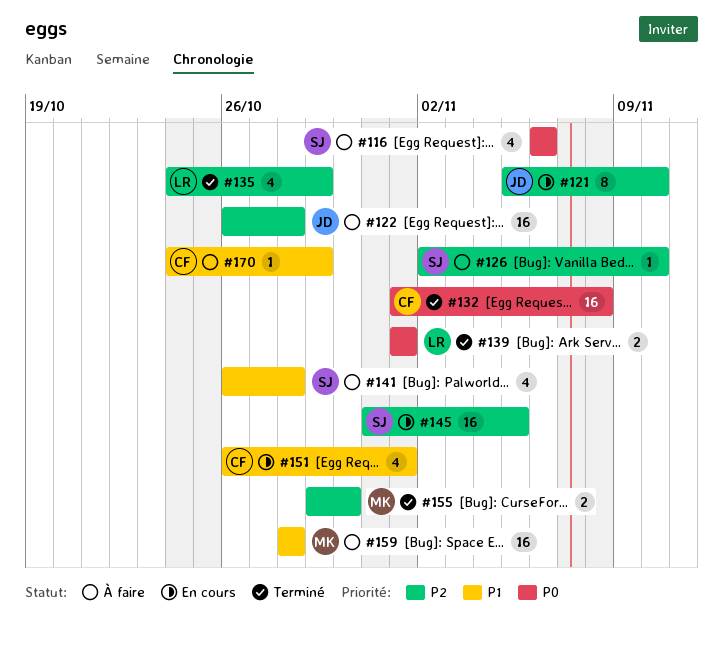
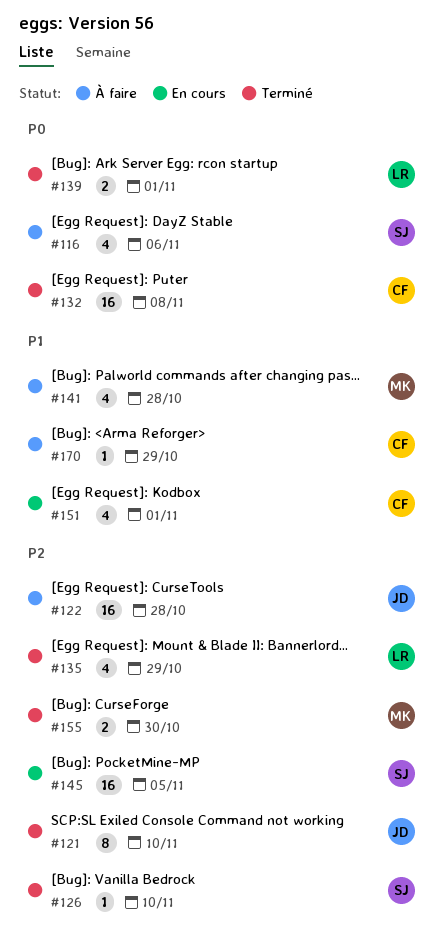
#121, status: En cours -> Terminé
#126, status: À faire -> Terminé
#141, owner: SJ -> MK
#159: present -> none

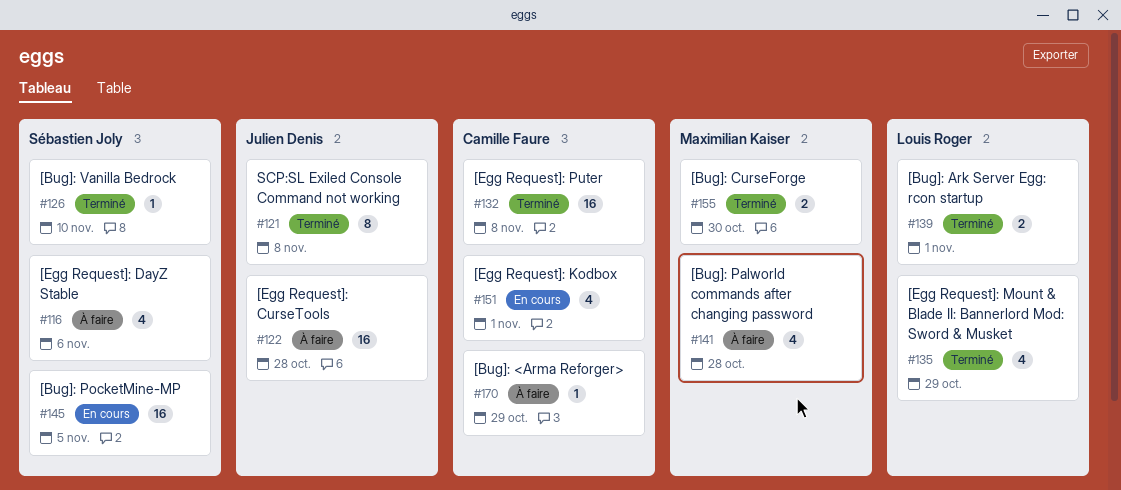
#121, due: Nov 10 -> Nov 8

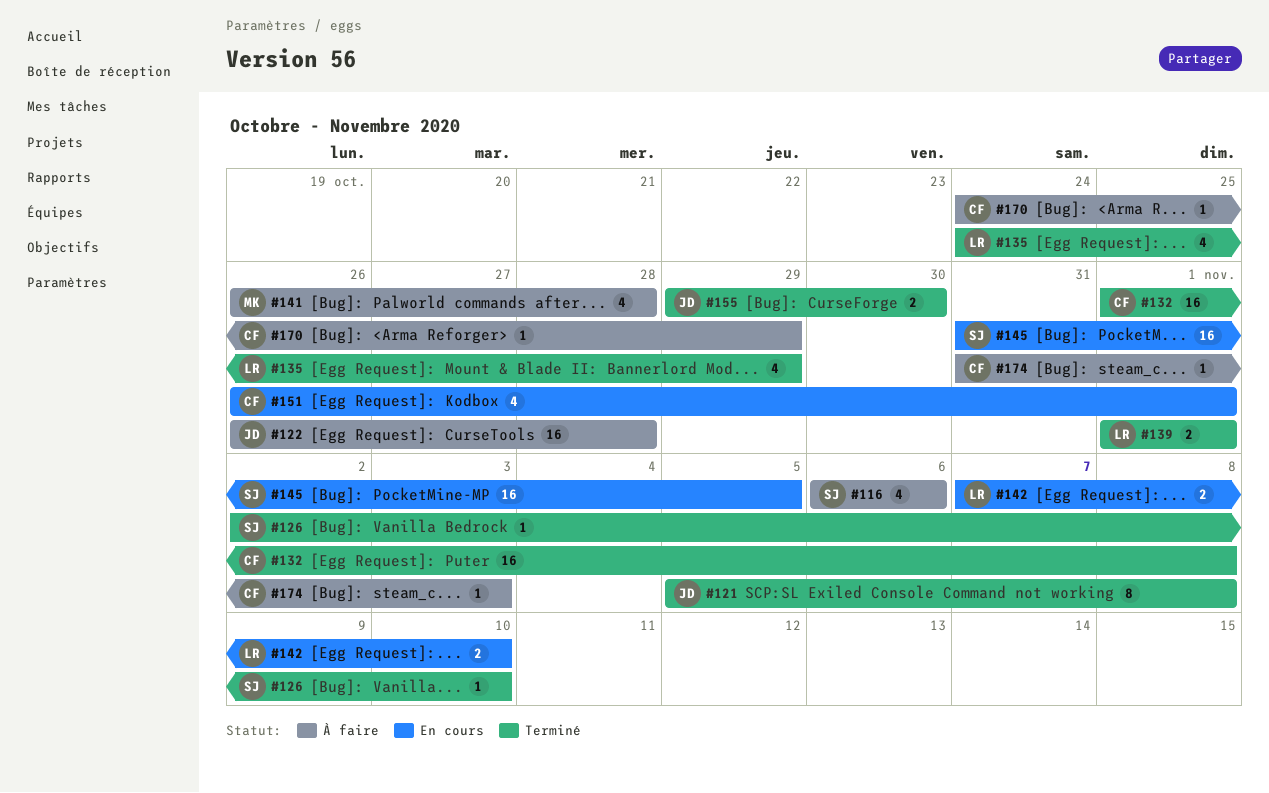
#142: none -> present
#155, owner: Maximilian Kaiser -> Julien Denis
#174: none -> present

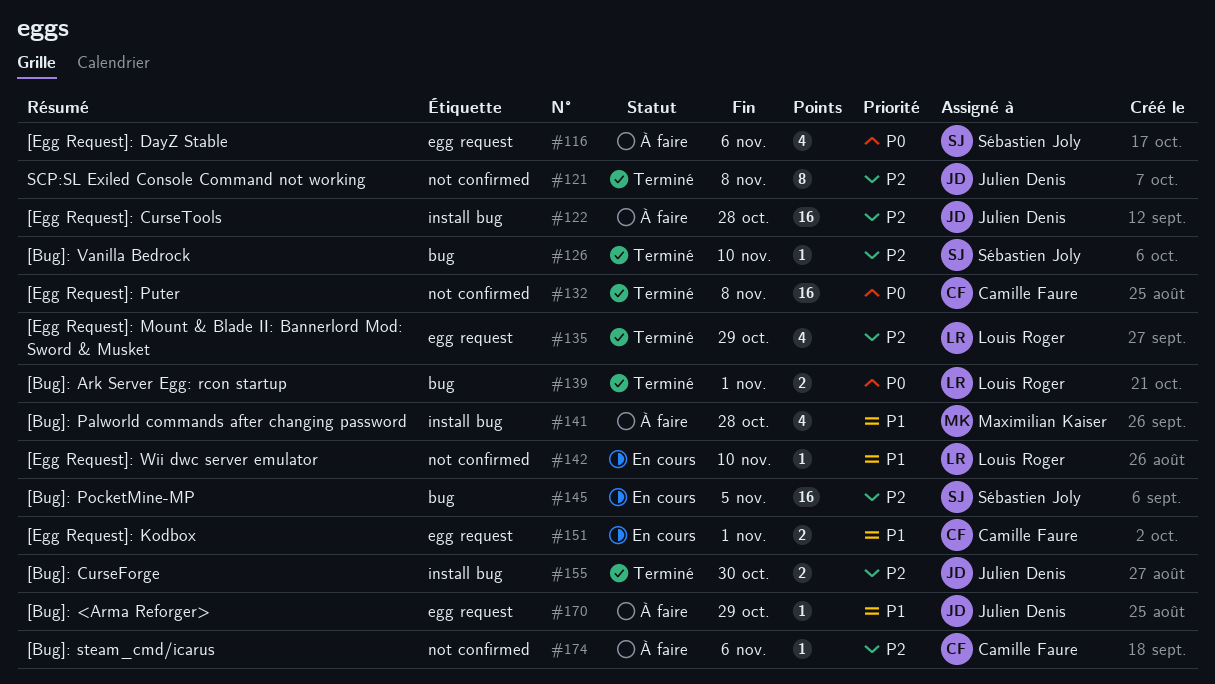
#142, estimate: 2 -> 1
#151, estimate: 4 -> 2
#170, owner: Camille Faure -> Julien Denis
#174, due: Nov 3 -> Nov 6

